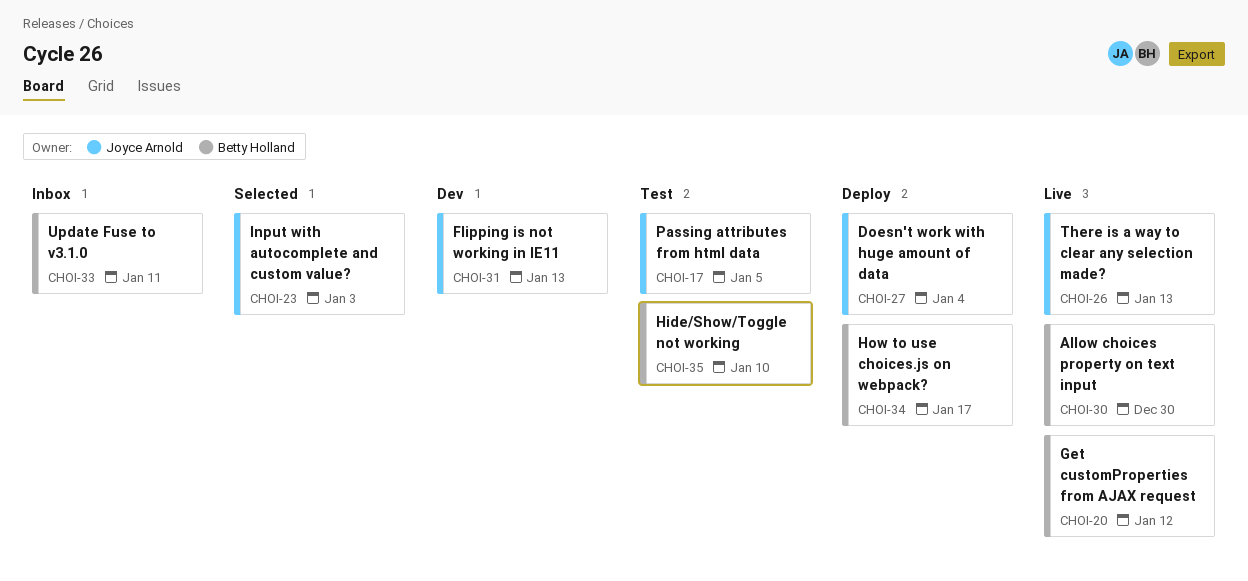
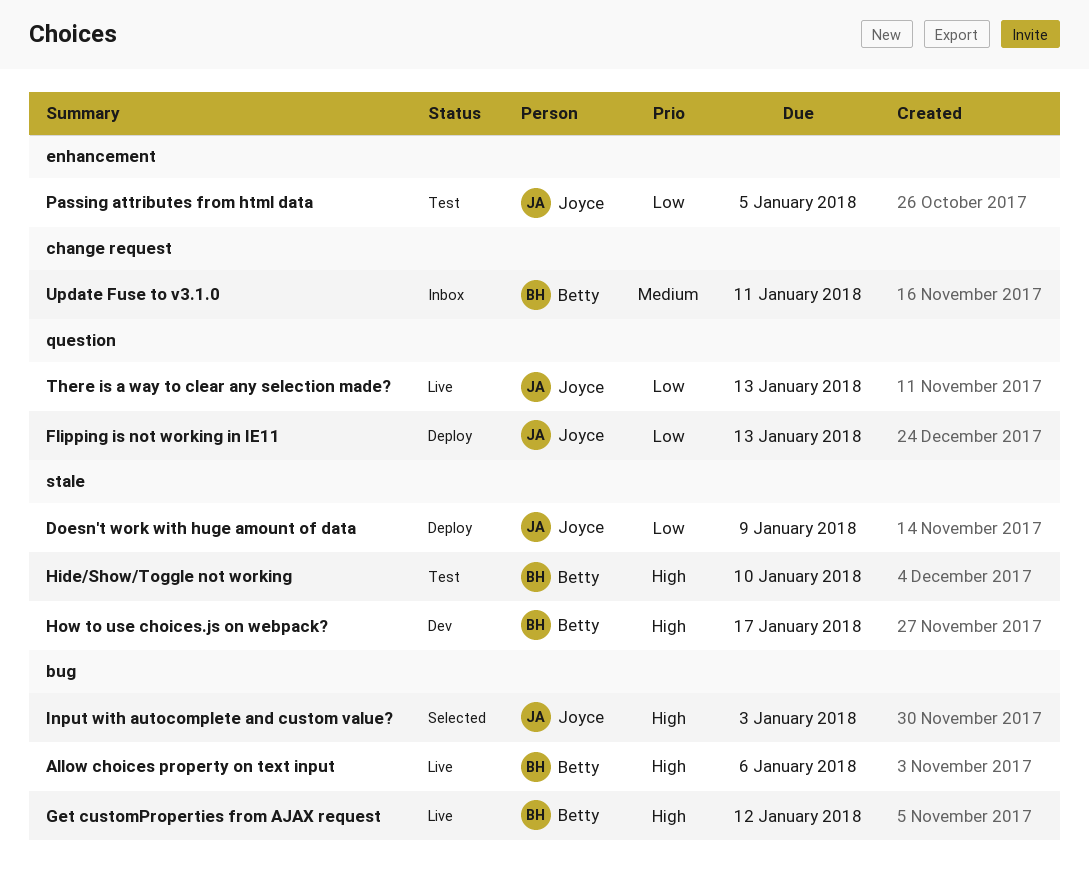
Allow choices property on text input, due: Dec 30 -> Jan 6
Doesn't work with huge amount of data, due: Jan 4 -> Jan 9
Flipping is not working in IE11, status: Dev -> Deploy
How to use choices.js on webpack?, status: Deploy -> Dev

